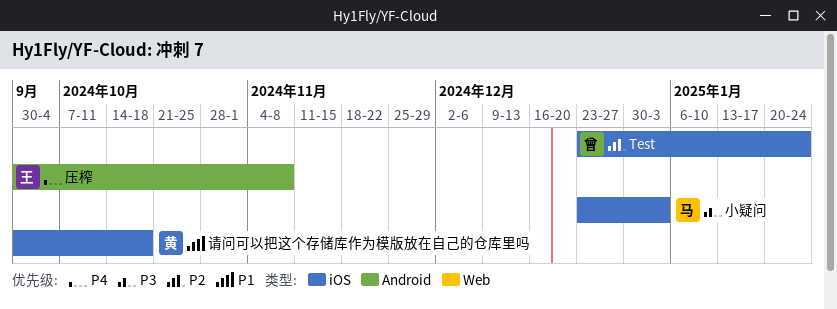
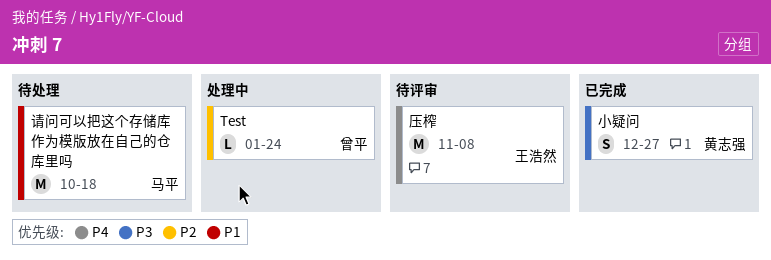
小疑问, owner: 马平 -> 黄志强
小疑问, due: Jan 3 -> Dec 27
请问可以把这个存储库作为模版放在自己的仓库里吗, owner: 黄志强 -> 马平

